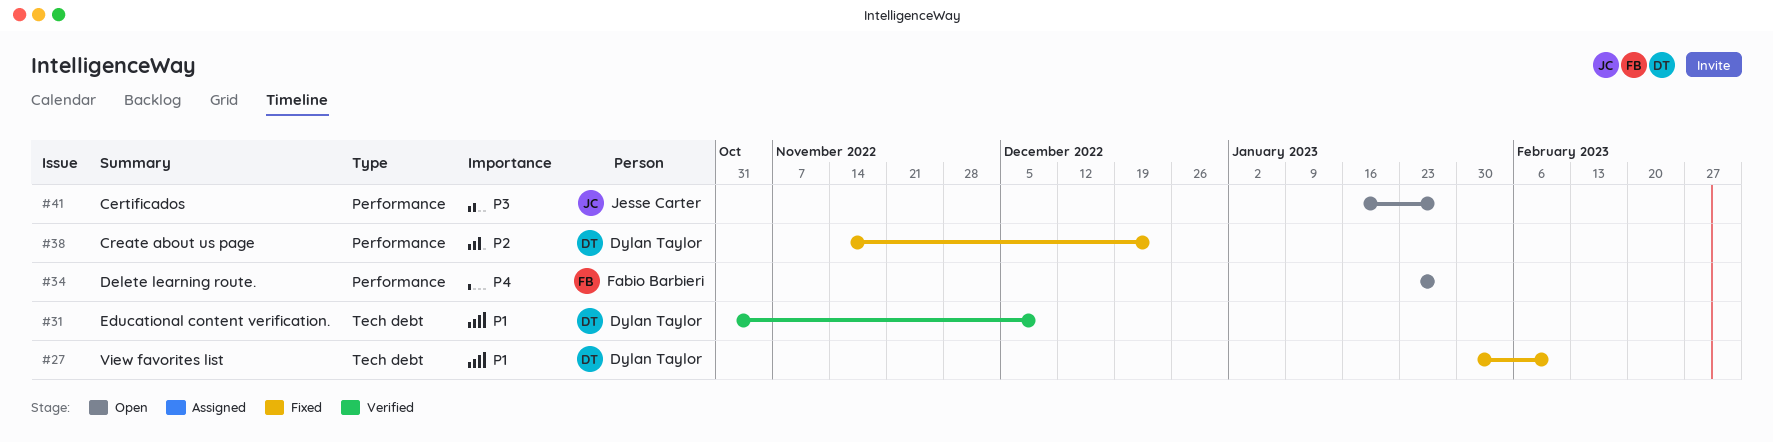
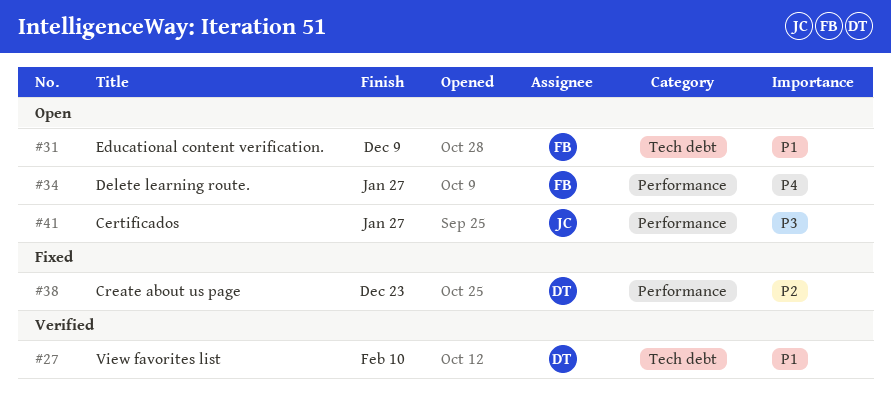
#27, status: Fixed -> Verified
#31, status: Verified -> Open
#31, owner: Dylan Taylor -> Fabio Barbieri

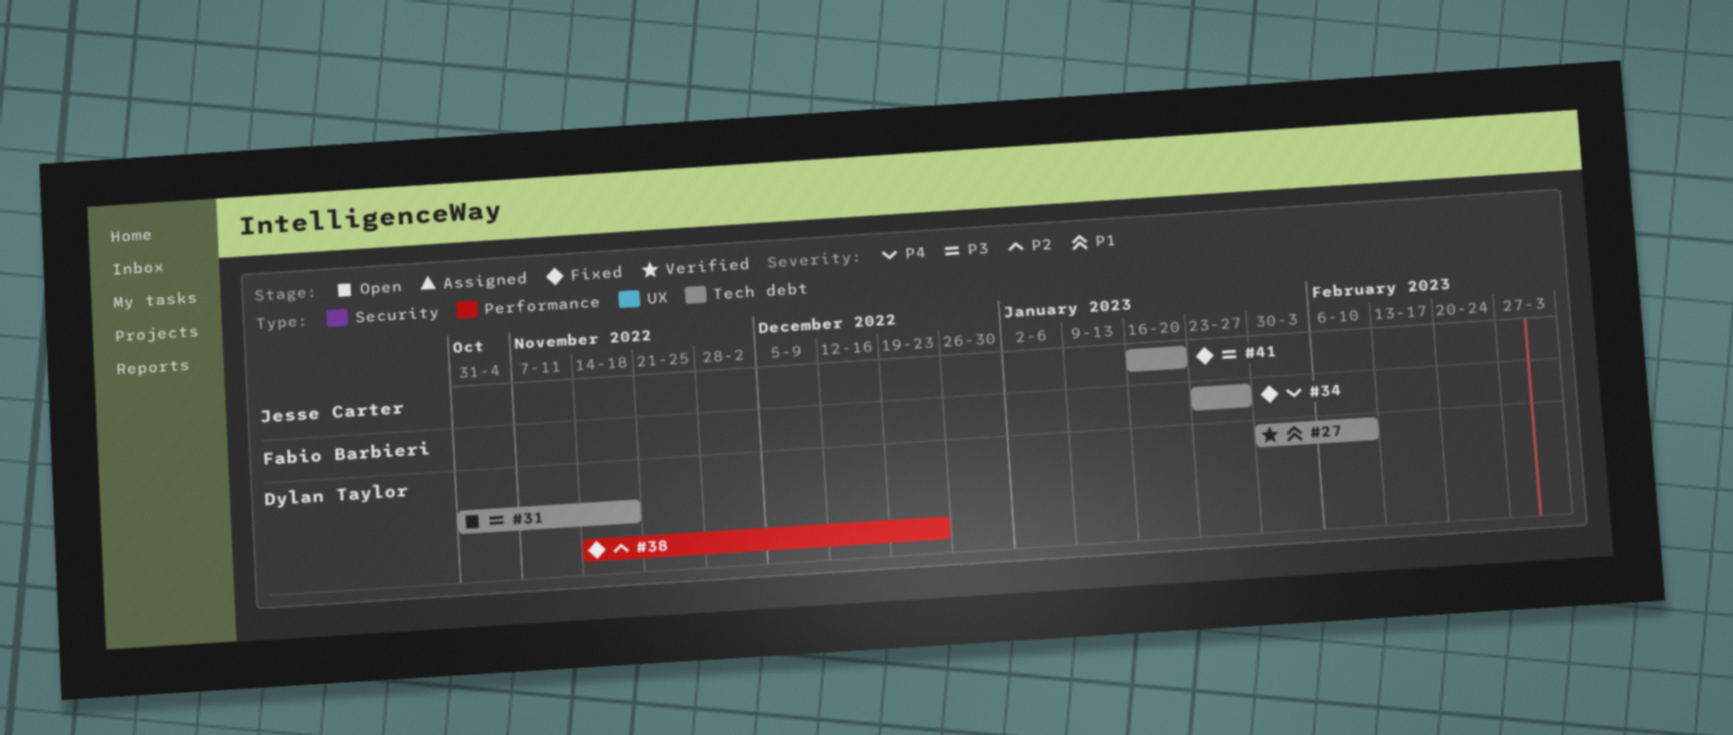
#31, owner: Fabio Barbieri -> Dylan Taylor
#31, priority: P1 -> P3
#31, due: Dec 9 -> Nov 18
#34, status: Open -> Fixed
#34, label: Performance -> Tech debt
#41, status: Open -> Fixed
#41, label: Performance -> Tech debt
#41, due: Jan 27 -> Jan 20

